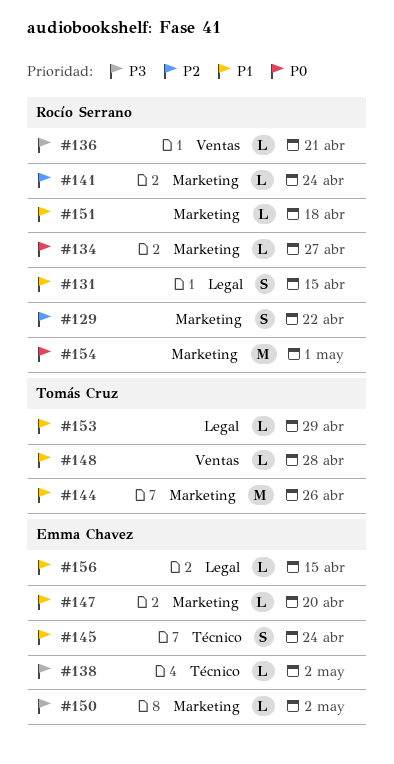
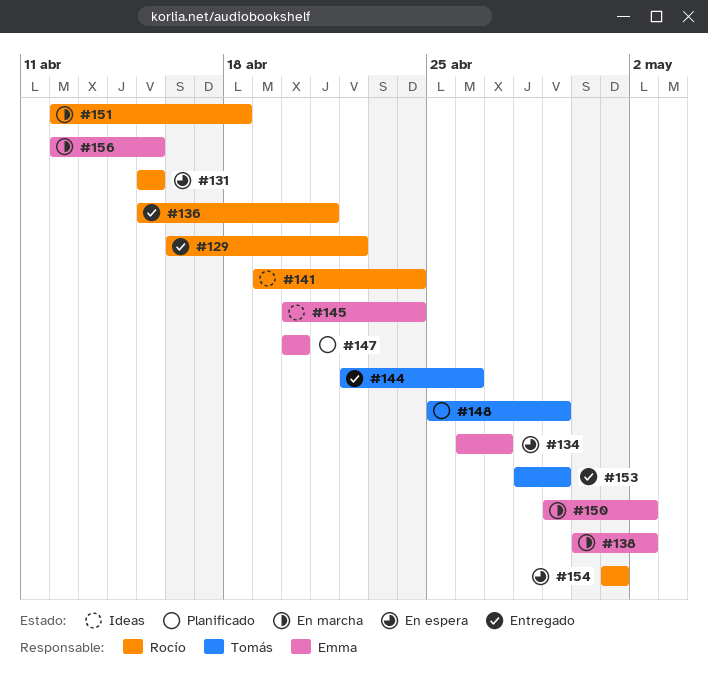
#134, owner: Rocío Serrano -> Emma Chavez
#148, due: Apr 28 -> Apr 29

